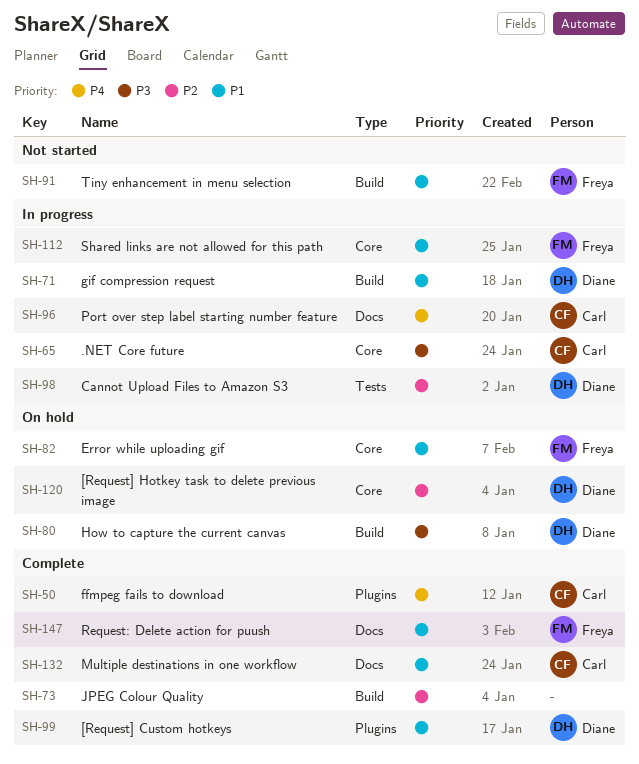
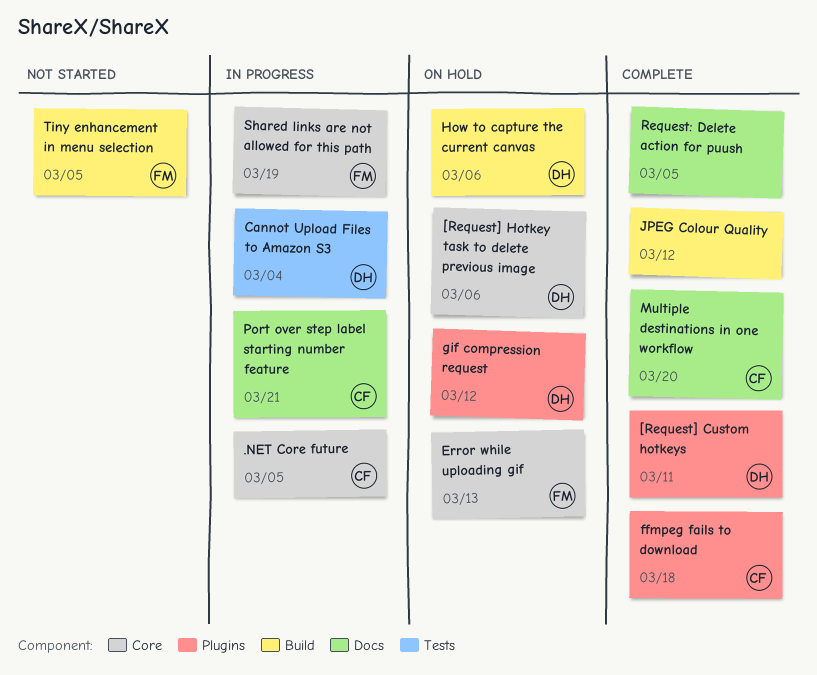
gif compression request, status: In progress -> On hold
gif compression request, label: Build -> Plugins
Request: Delete action for puush, owner: Freya -> none

